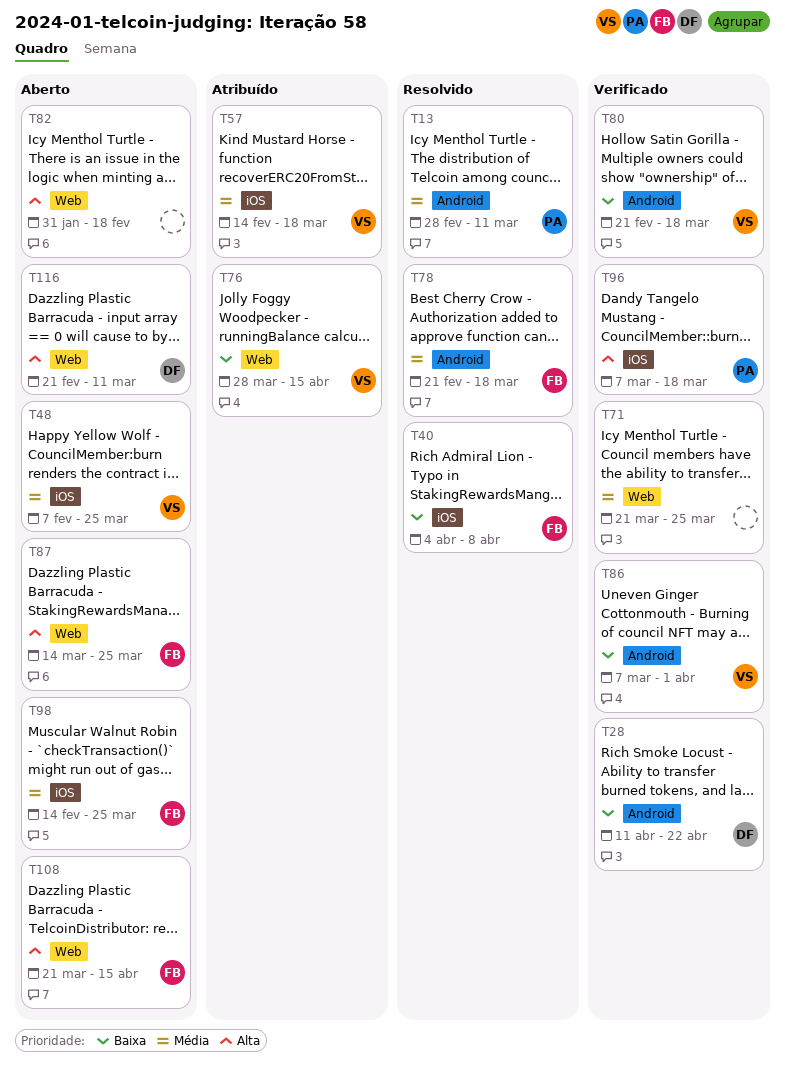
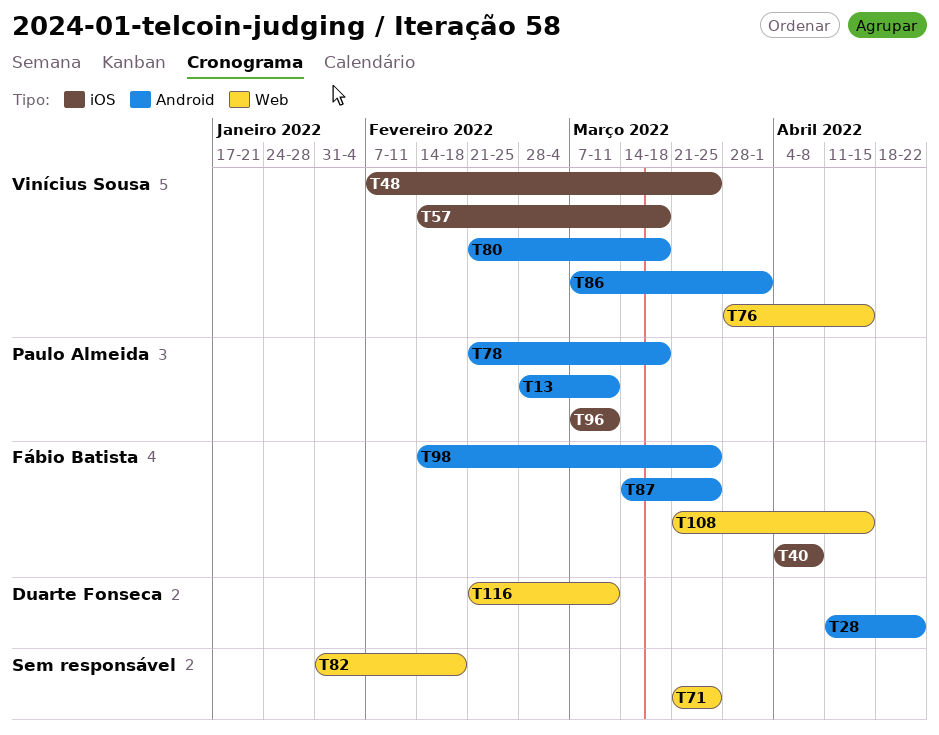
T78, owner: Fábio Batista -> Paulo Almeida
T87, label: Web -> Android
T96, due: Mar 18 -> Mar 11
T98, label: iOS -> Android

